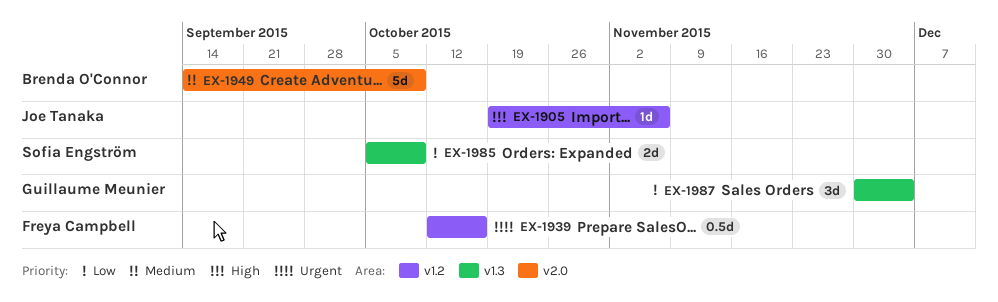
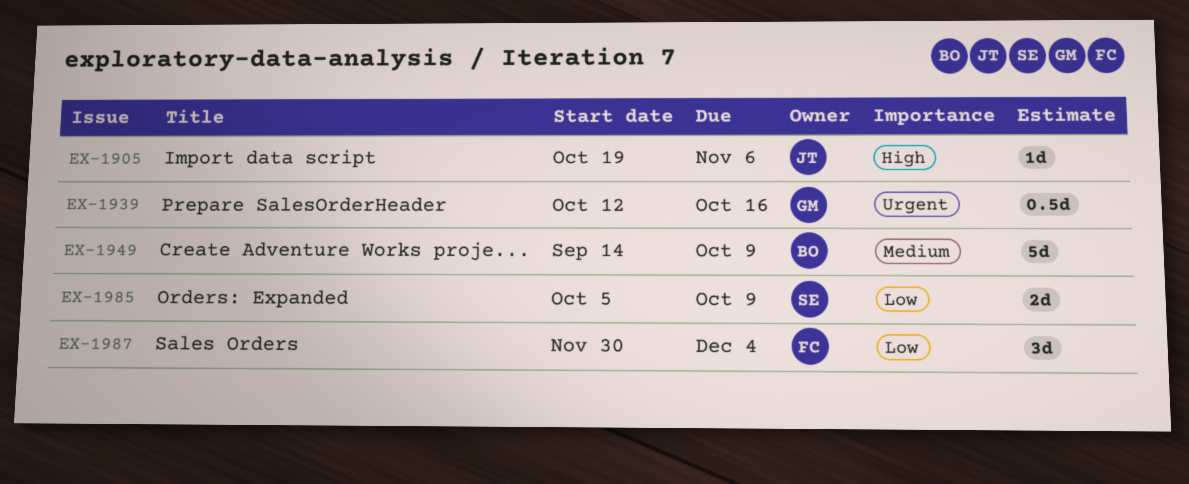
EX-1939, owner: Freya Campbell -> Guillaume Meunier
EX-1987, owner: Guillaume Meunier -> Freya Campbell

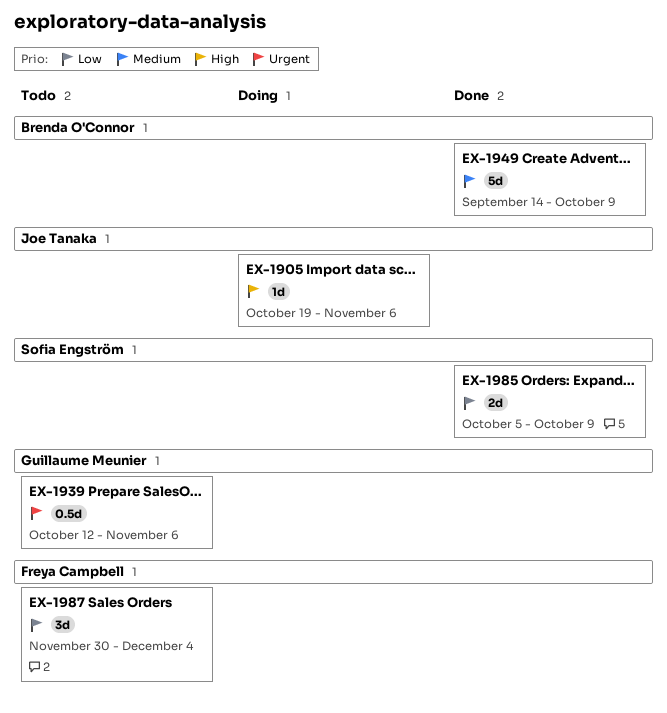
EX-1939, due: Oct 16 -> Nov 6

